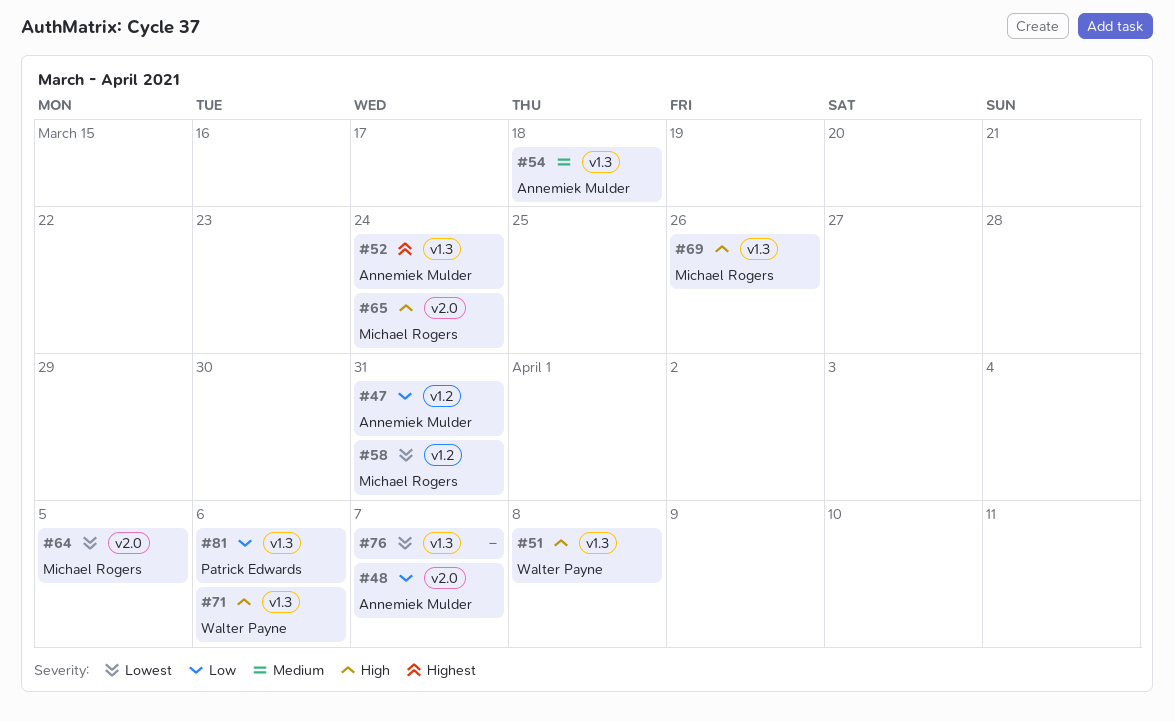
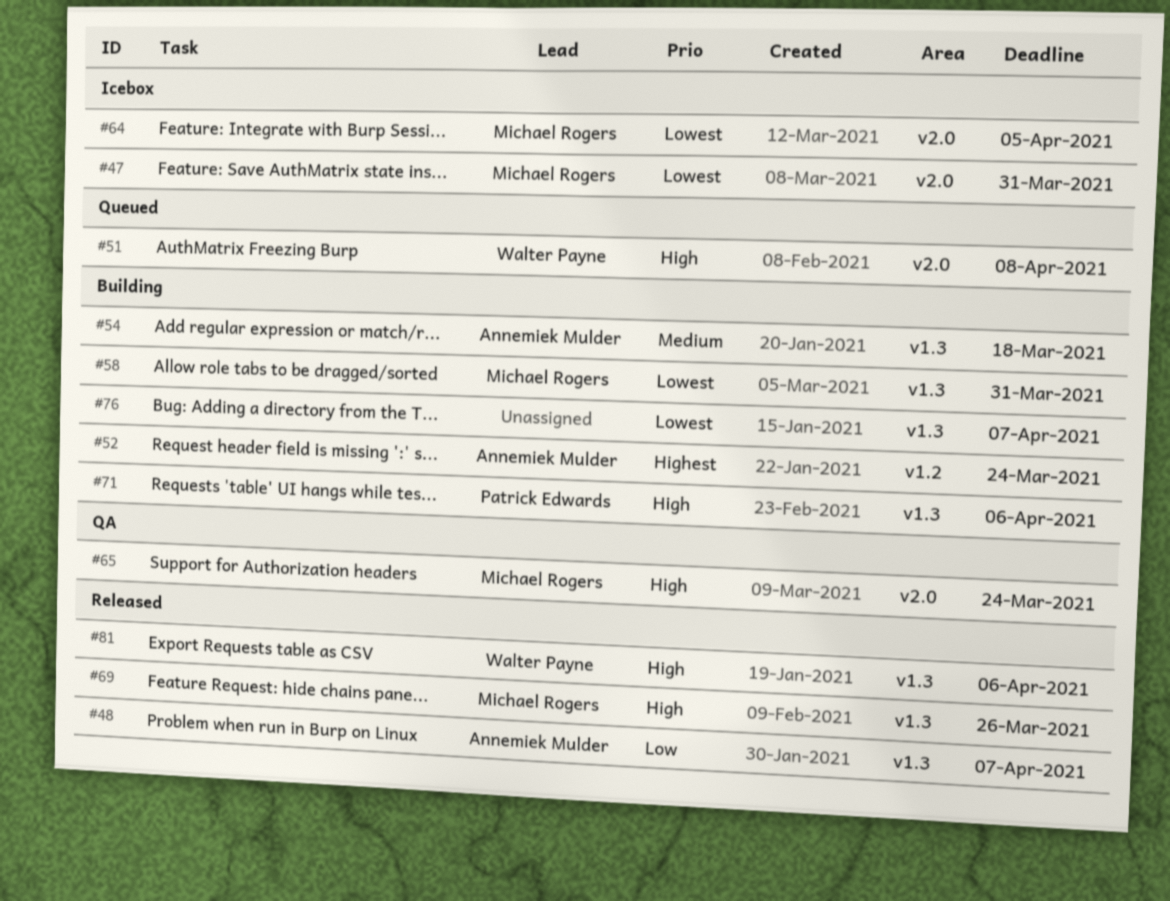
#47, owner: Annemiek Mulder -> Michael Rogers
#47, priority: Low -> Lowest
#47, label: v1.2 -> v2.0
#48, label: v2.0 -> v1.3
#51, label: v1.3 -> v2.0
#52, label: v1.3 -> v1.2
#58, label: v1.2 -> v1.3
#71, owner: Walter Payne -> Patrick Edwards
#81, owner: Patrick Edwards -> Walter Payne
#81, priority: Low -> High

